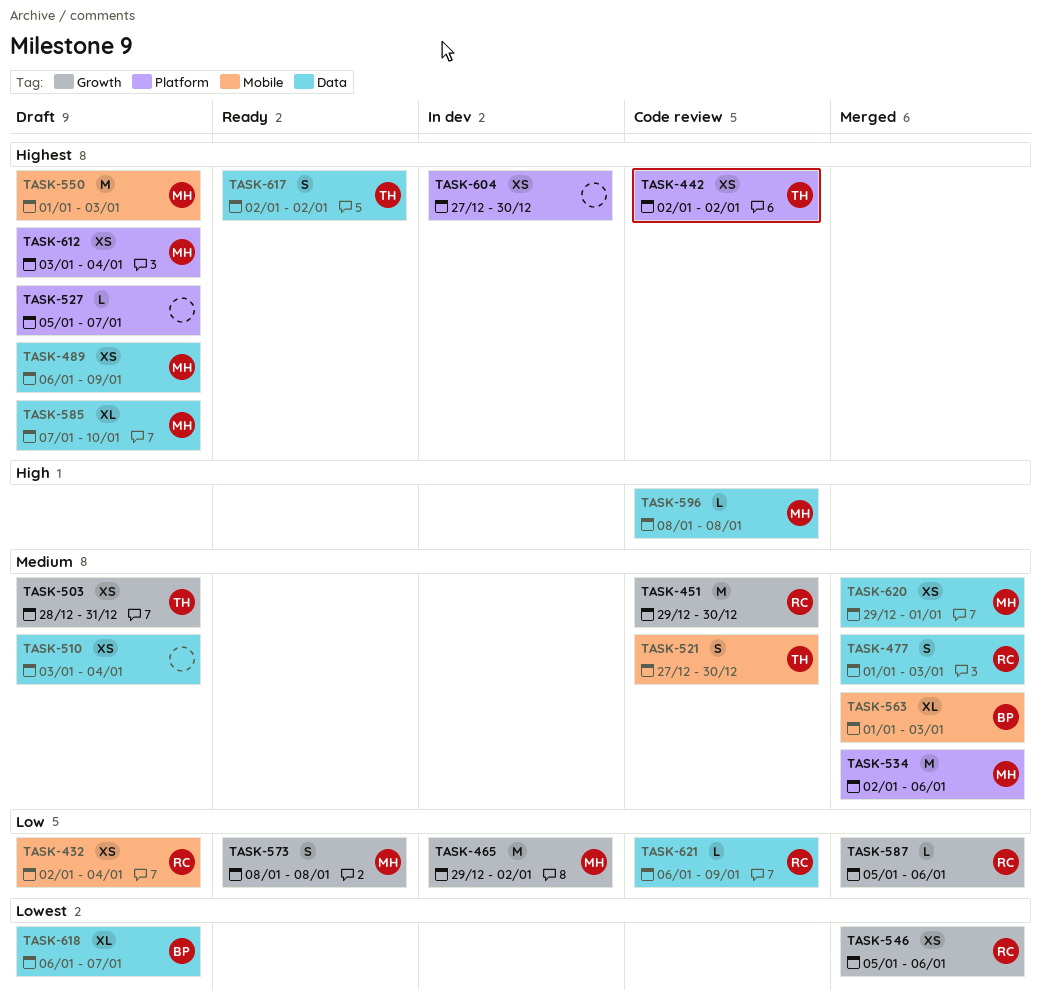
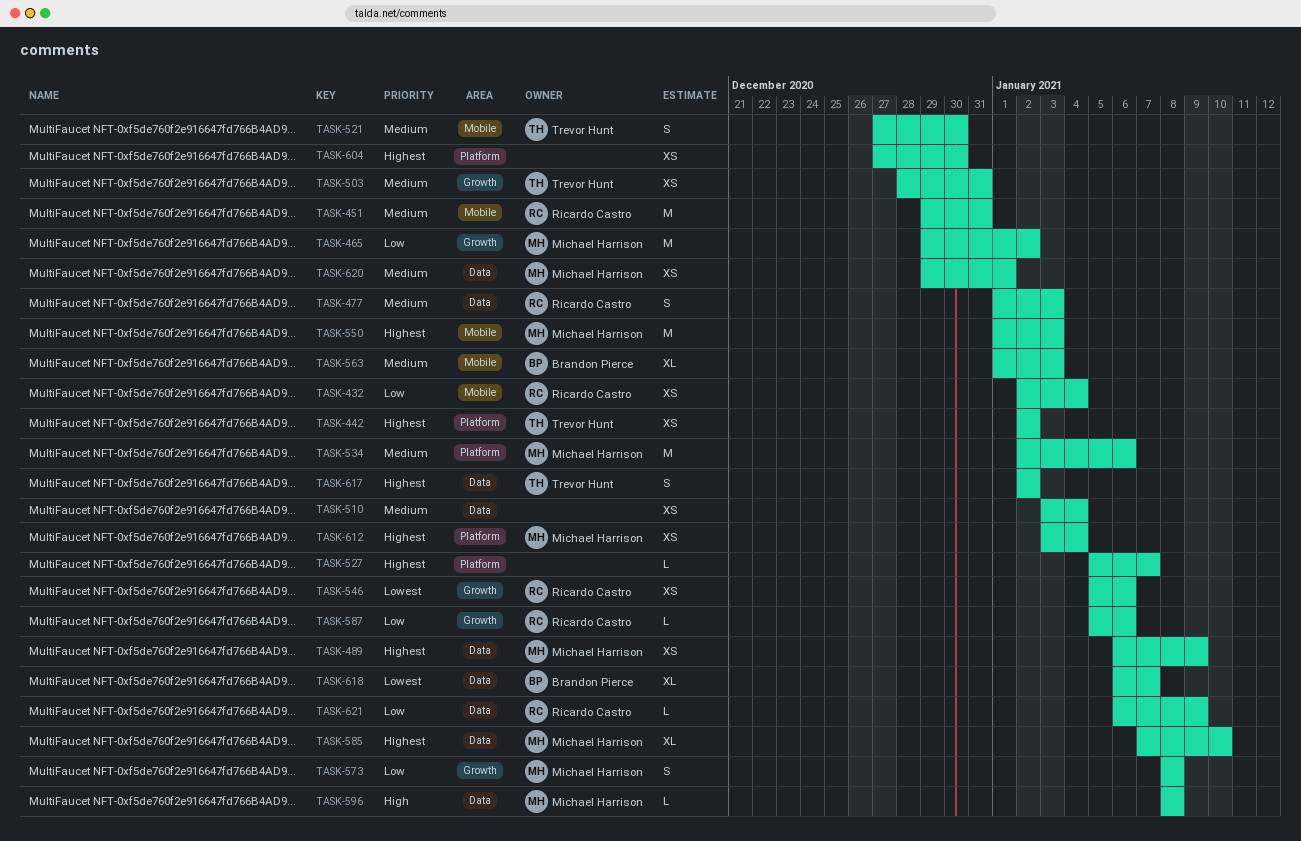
TASK-451, label: Growth -> Mobile
TASK-451, due: Dec 30 -> Dec 31

